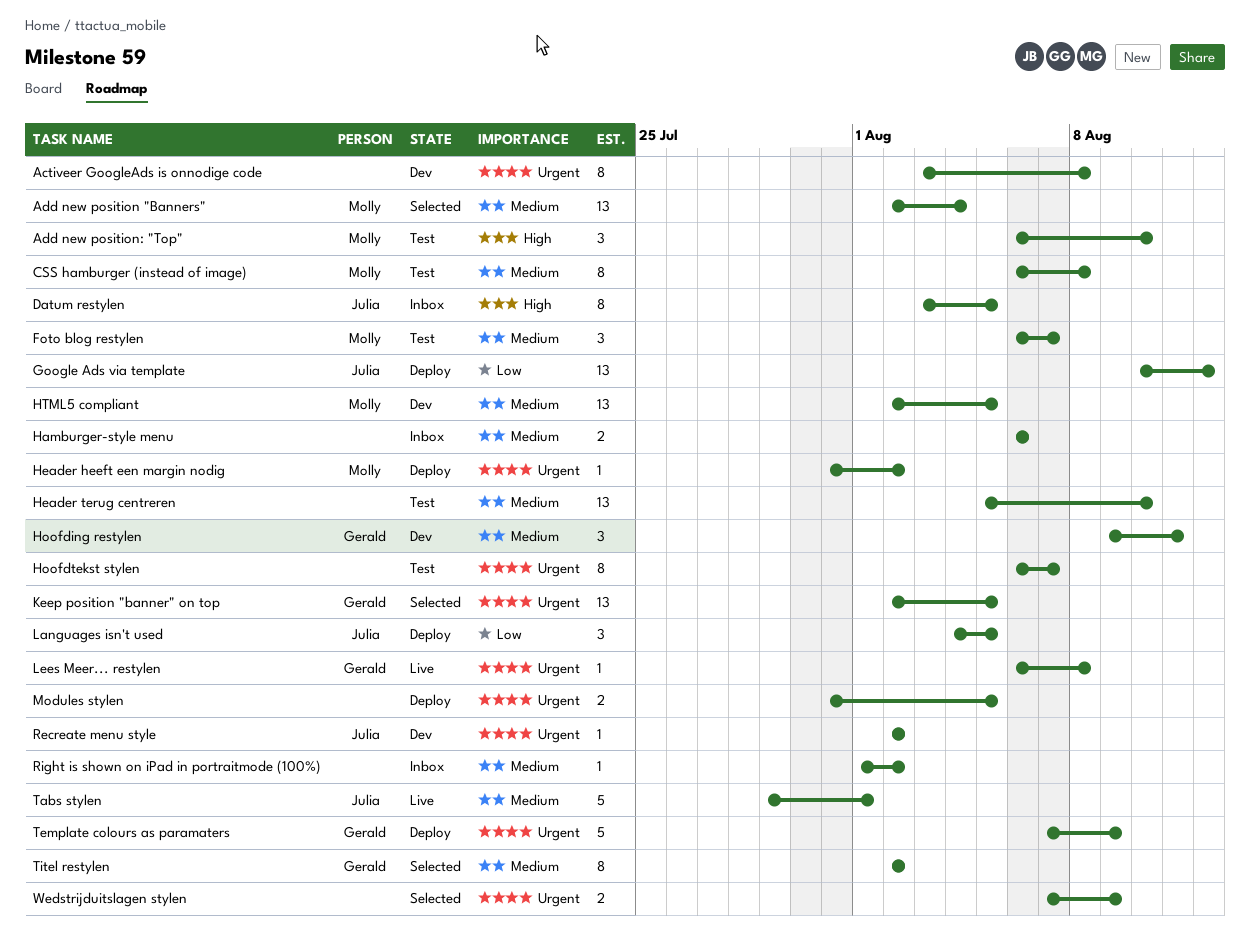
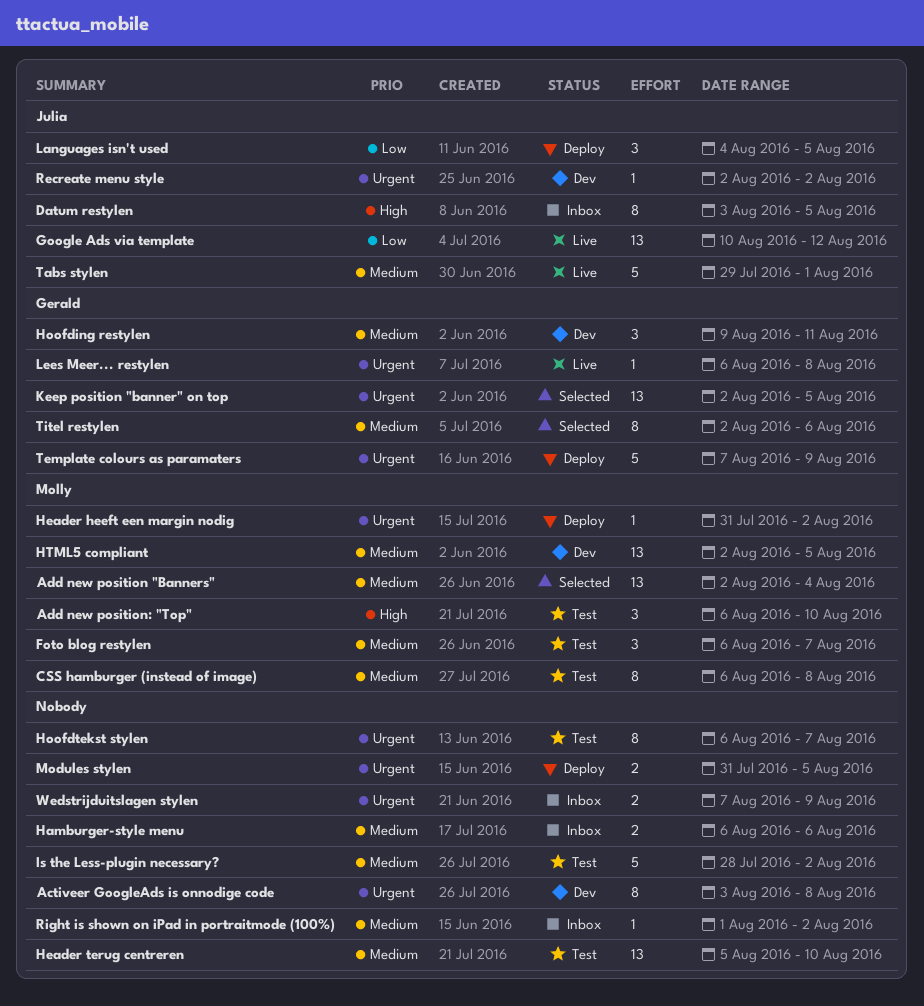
Google Ads via template, status: Deploy -> Live
Is the Less-plugin necessary?: none -> present
Titel restylen, due: Aug 2 -> Aug 6
Wedstrijduitslagen stylen, status: Selected -> Inbox

